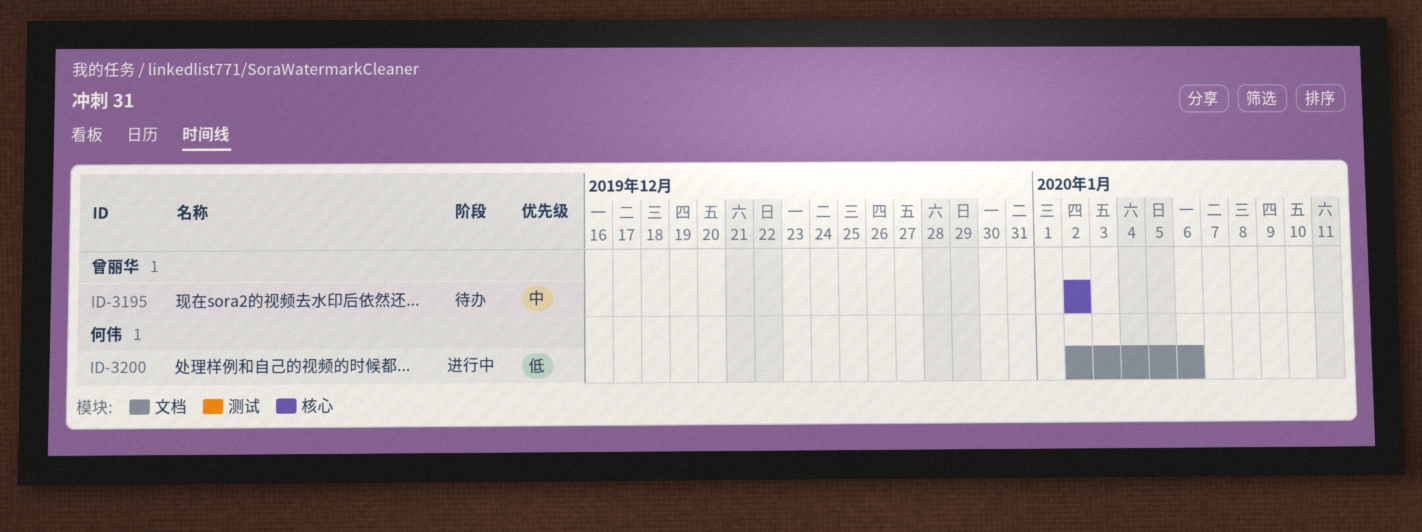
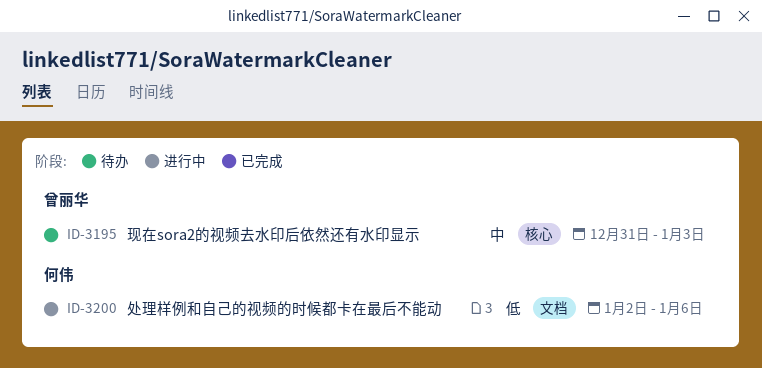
ID-3195, start: Jan 2 -> Dec 31
ID-3195, due: Jan 2 -> Jan 3

